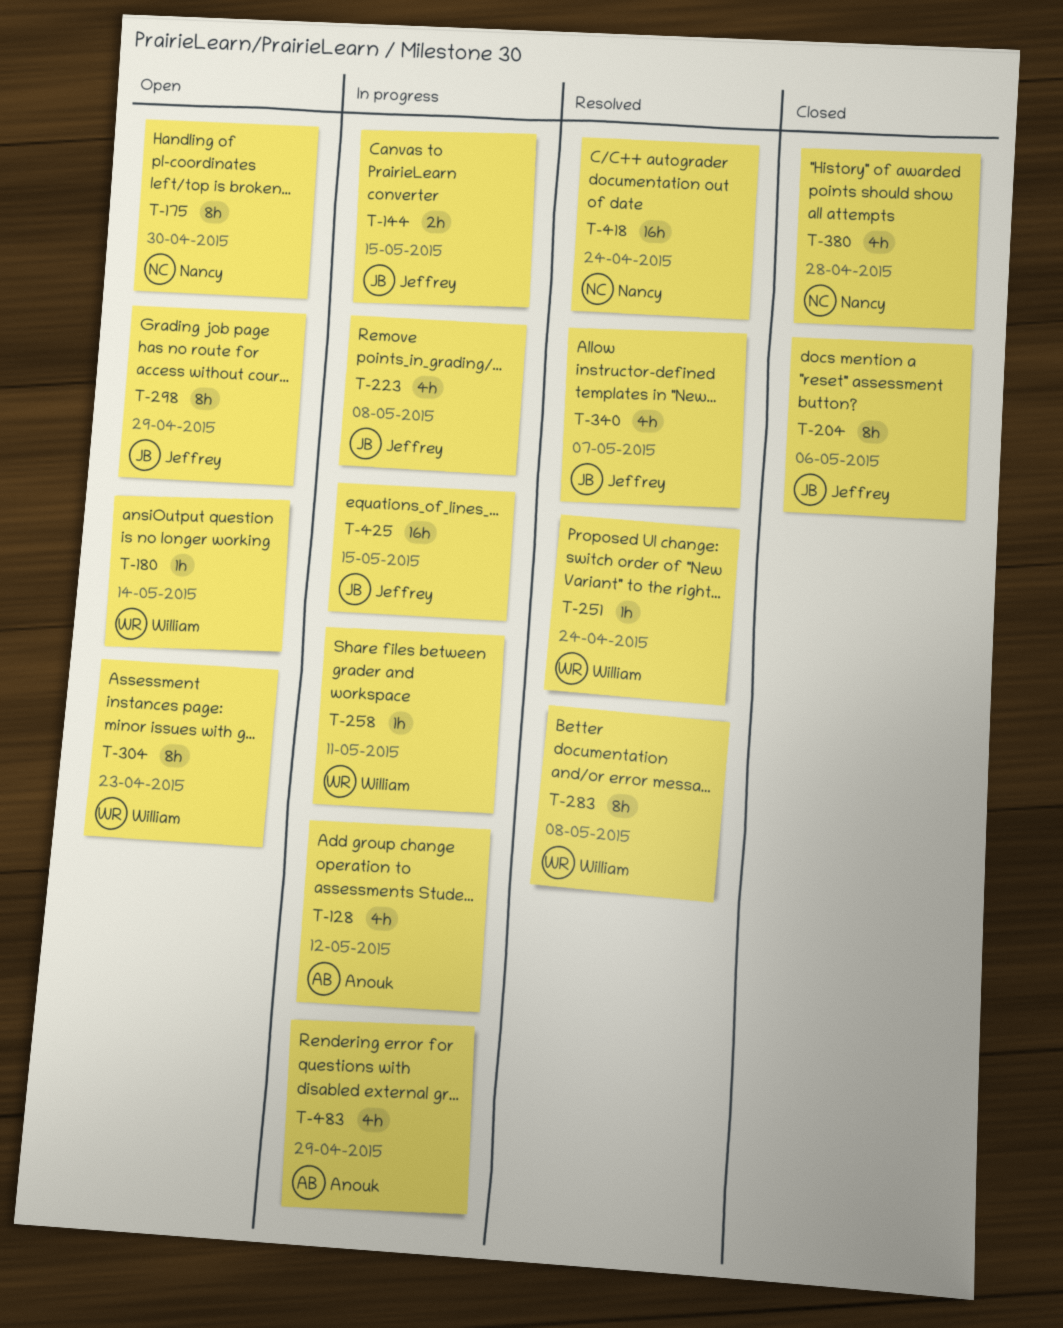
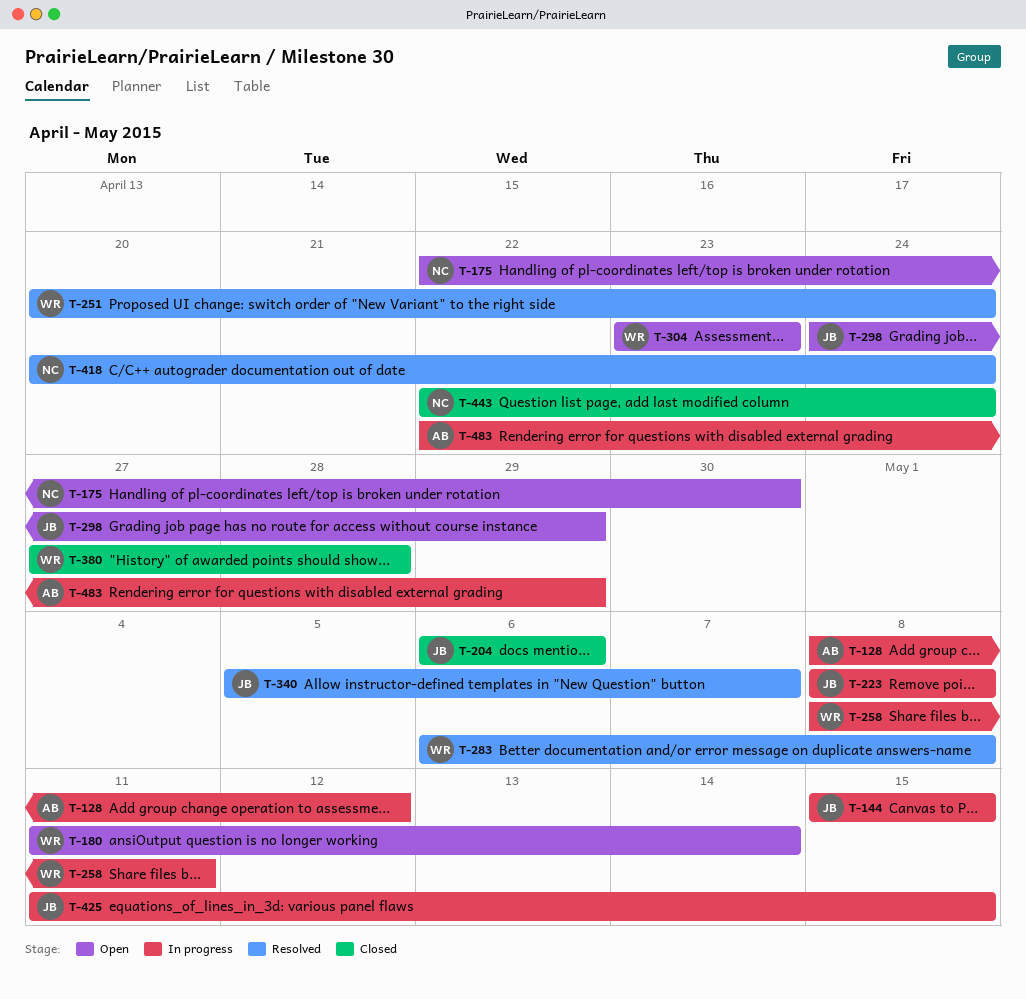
T-380, owner: Nancy -> William
T-443: none -> present

